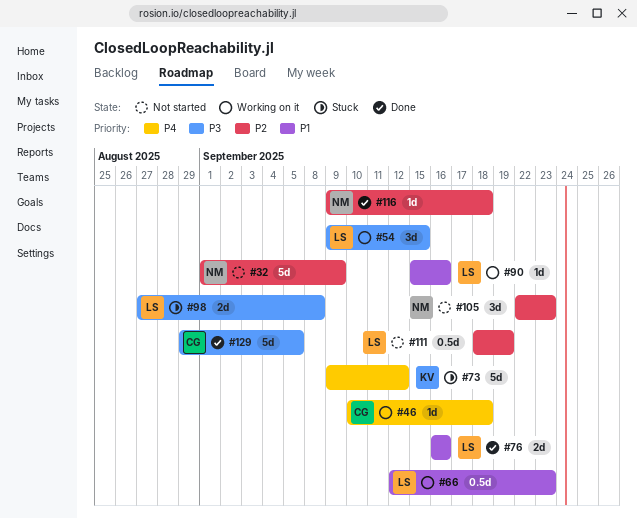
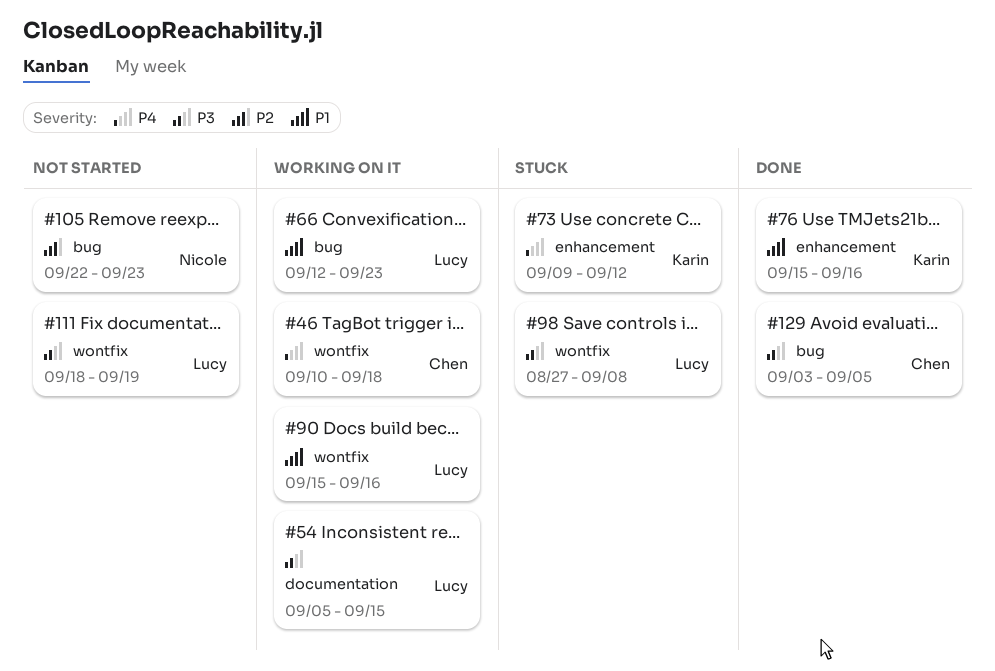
#32: present -> none
#54, start: Sep 9 -> Sep 5
#76, owner: Lucy -> Karin
#76, start: Sep 16 -> Sep 15
#111, priority: P2 -> P3
#116: present -> none
#129, start: Aug 29 -> Sep 3

